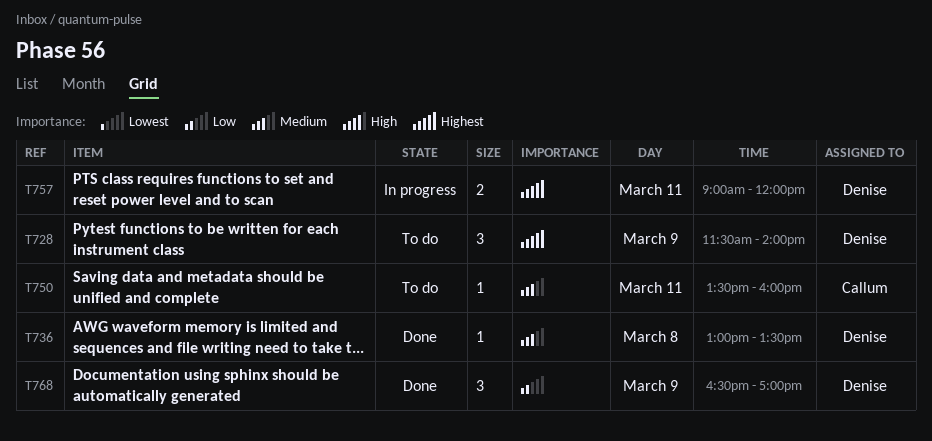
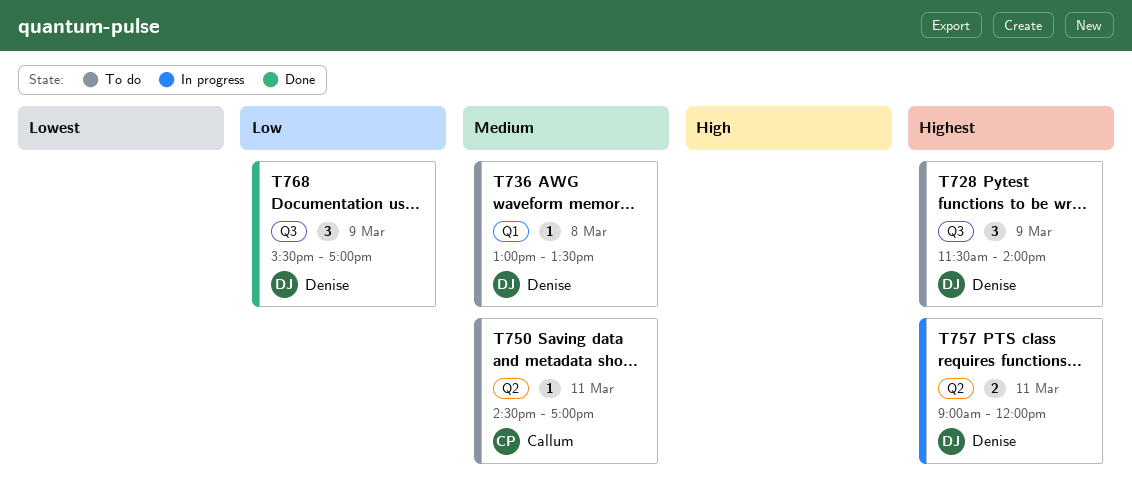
T736, status: Done -> To do
T750, begins: 13:30 -> 14:30
T750, ends: 16:00 -> 17:00
T768, begins: 16:30 -> 15:30

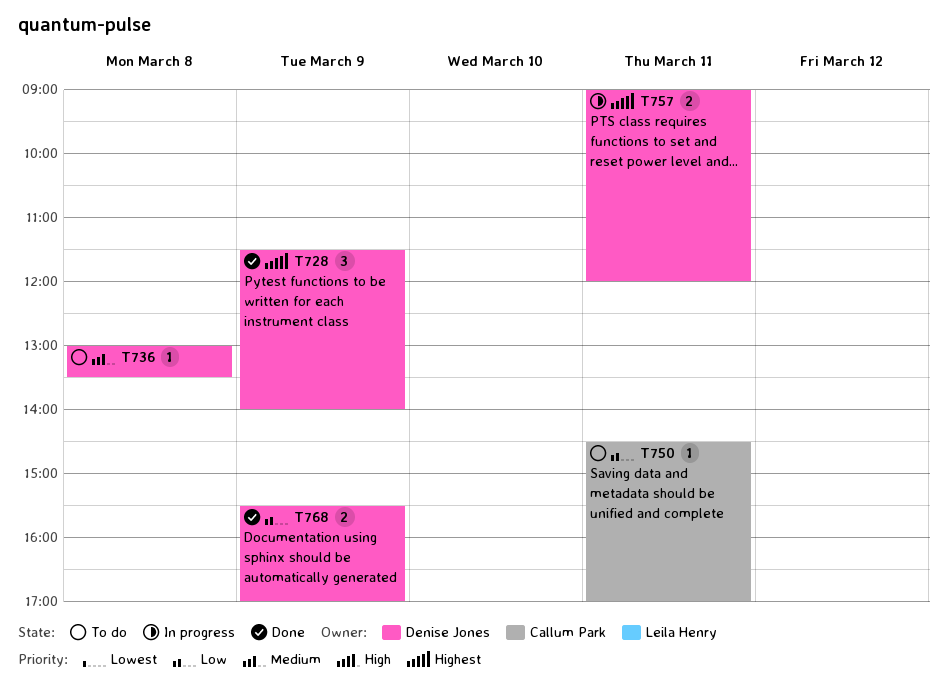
T728, status: To do -> Done
T750, priority: Medium -> Low
T768, estimate: 3 -> 2

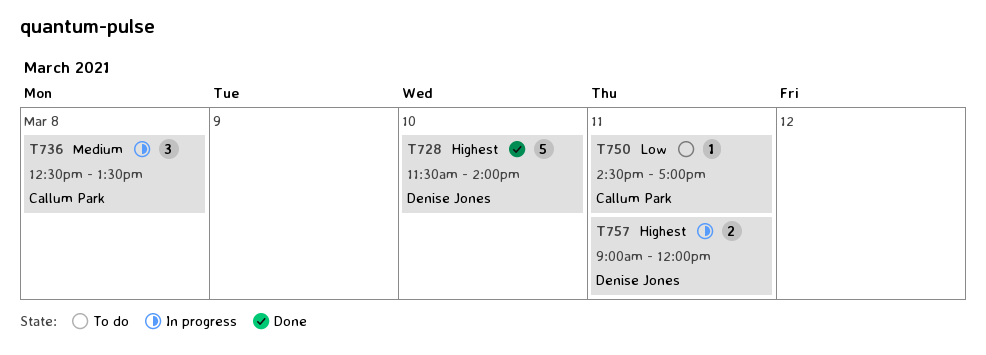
T728, estimate: 3 -> 5
T728, day: Mar 9 -> Mar 10
T736, status: To do -> In progress
T736, owner: Denise Jones -> Callum Park
T736, estimate: 1 -> 3
T736, begins: 13:00 -> 12:30
T768: present -> none

